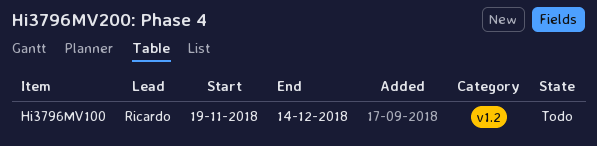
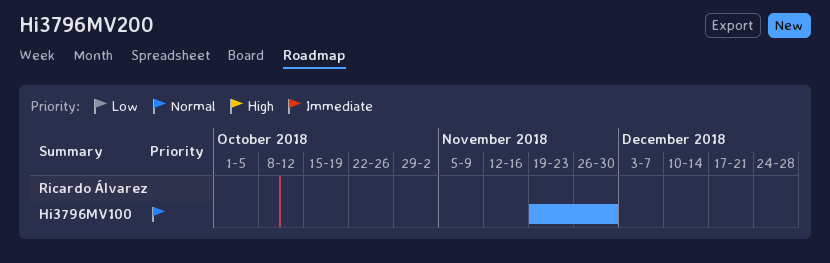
Hi3796MV100, due: Dec 14 -> Nov 30

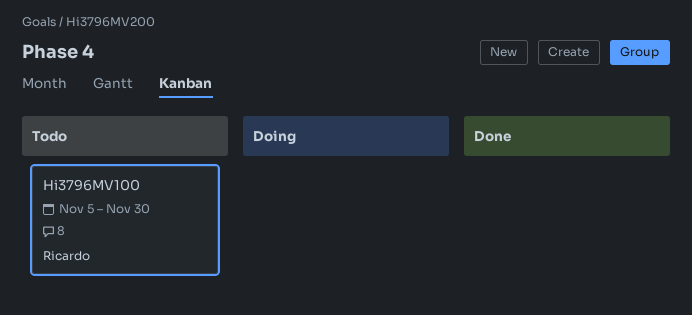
Hi3796MV100, start: Nov 19 -> Nov 5

